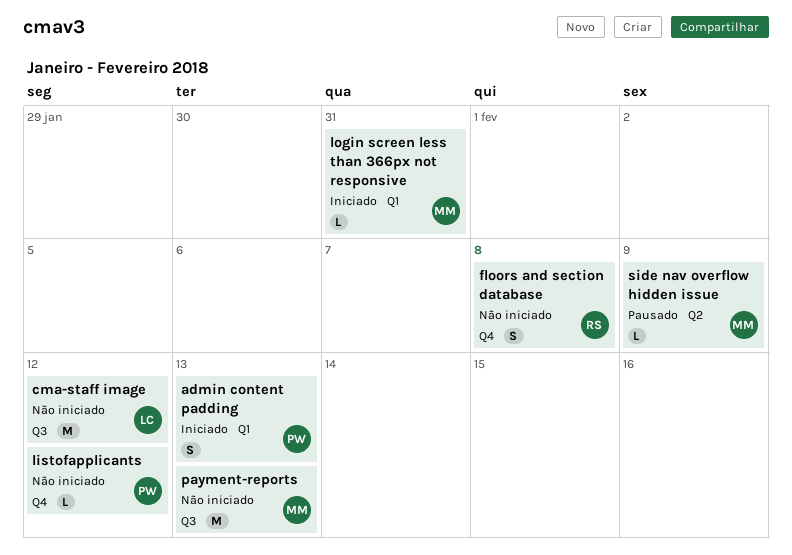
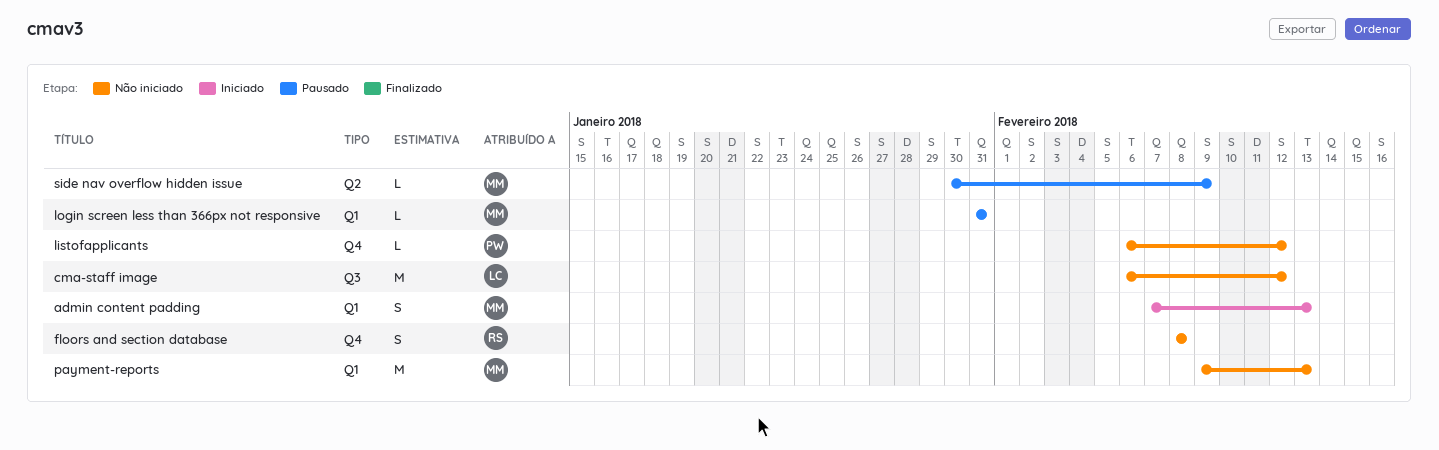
admin content padding, owner: PW -> MM
login screen less than 366px not responsive, status: Iniciado -> Pausado
payment-reports, label: Q3 -> Q1

